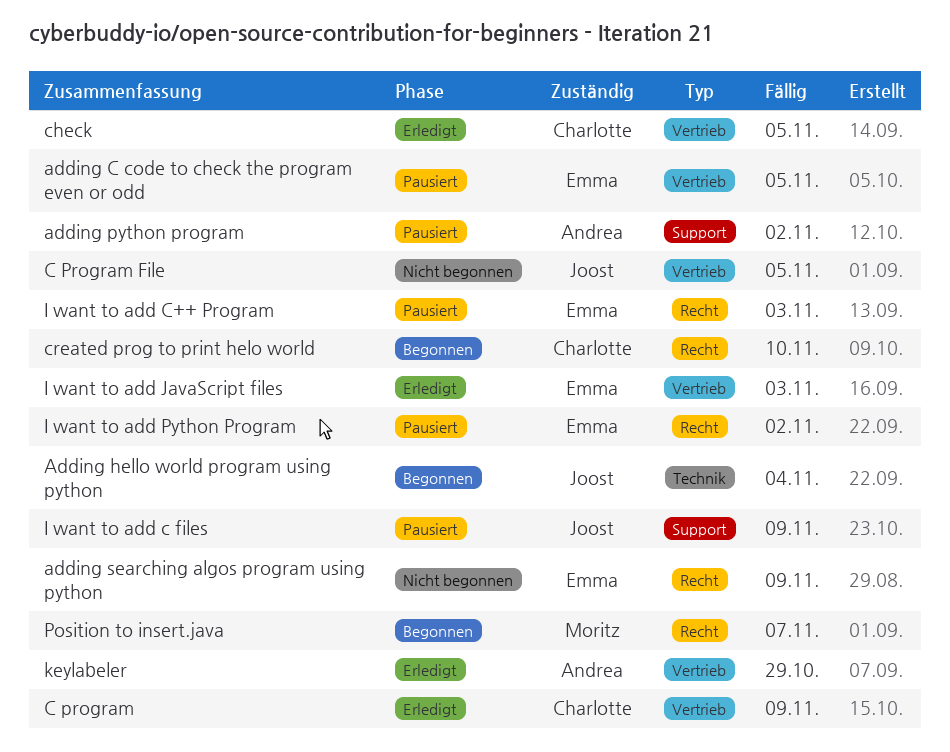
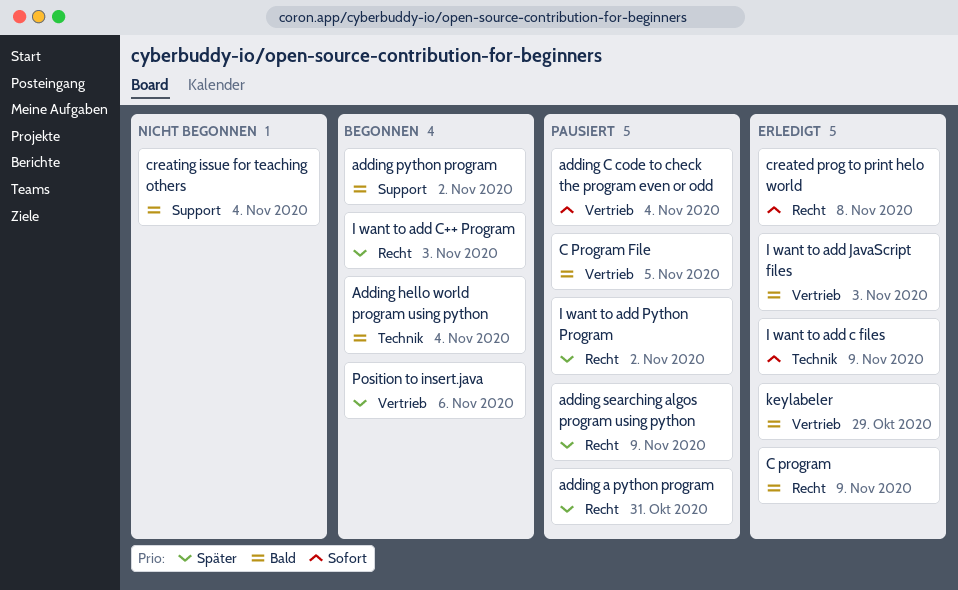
adding a python program: none -> present
adding C code to check the program even or odd, due: Nov 5 -> Nov 4
adding python program, status: Pausiert -> Begonnen
adding searching algos program using python, status: Nicht begonnen -> Pausiert
C program, label: Vertrieb -> Recht
C Program File, status: Nicht begonnen -> Pausiert
check: present -> none
created prog to print helo world, status: Begonnen -> Erledigt
created prog to print helo world, due: Nov 10 -> Nov 8
creating issue for teaching others: none -> present
I want to add c files, status: Pausiert -> Erledigt
I want to add c files, label: Support -> Technik
I want to add C++ Program, status: Pausiert -> Begonnen
Position to insert.java, label: Recht -> Vertrieb
Position to insert.java, due: Nov 7 -> Nov 6

